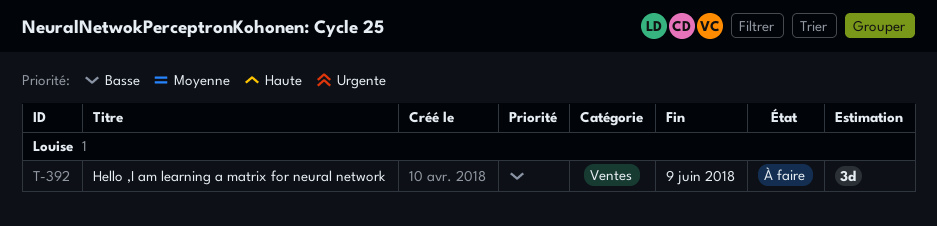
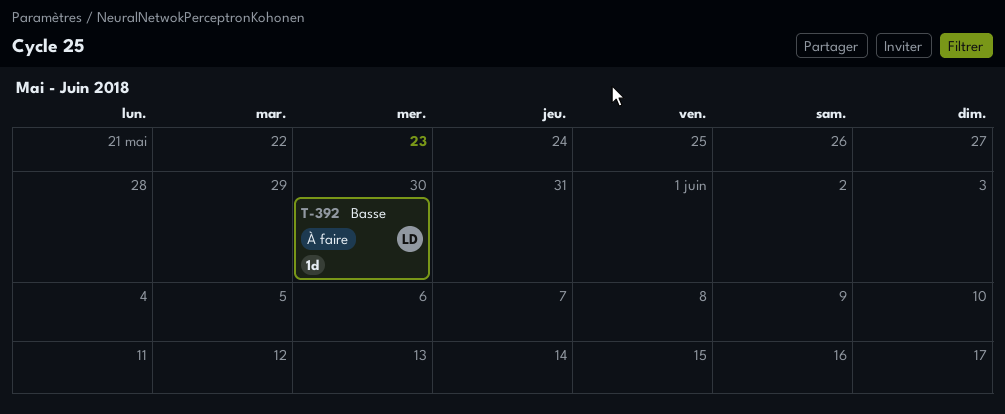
T-392, estimate: 3d -> 1d
T-392, due: Jun 9 -> May 30

